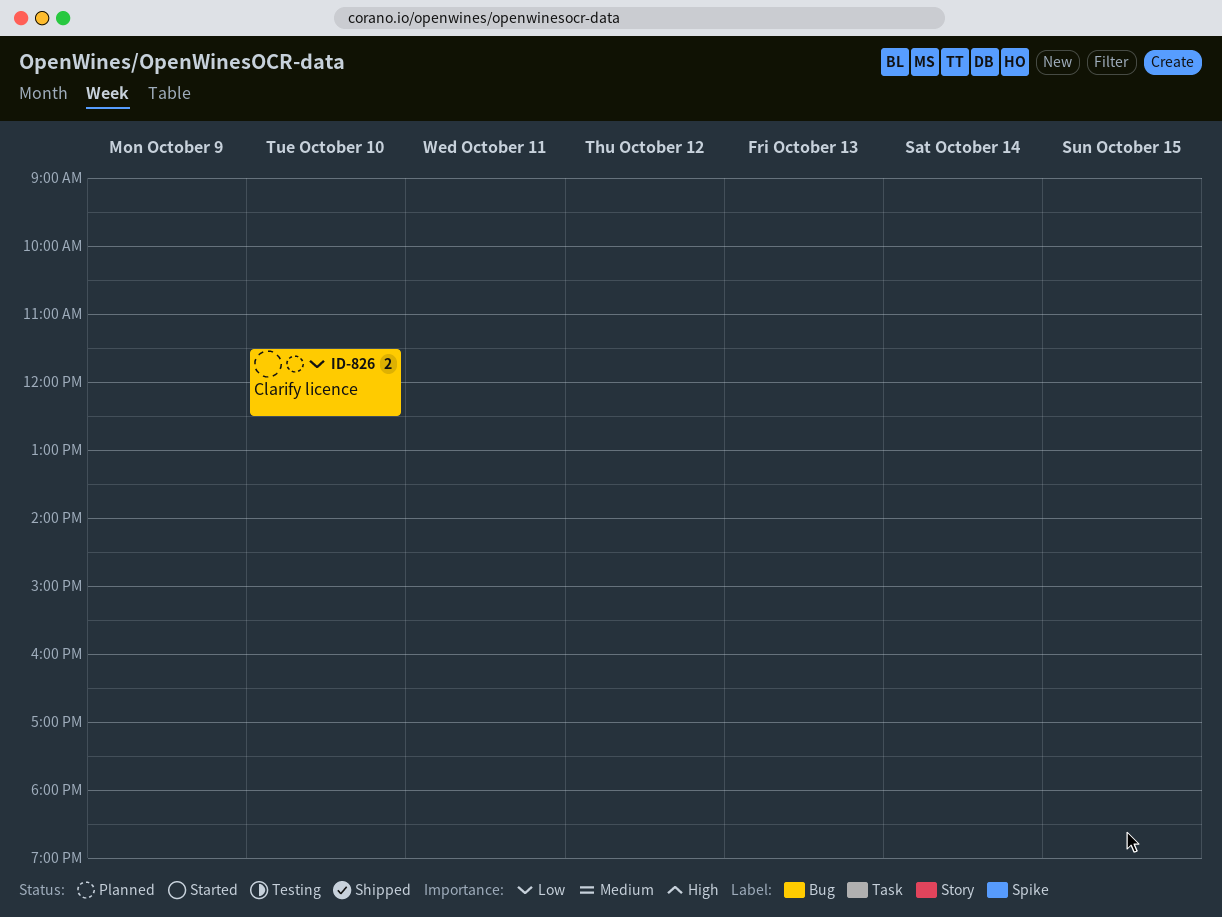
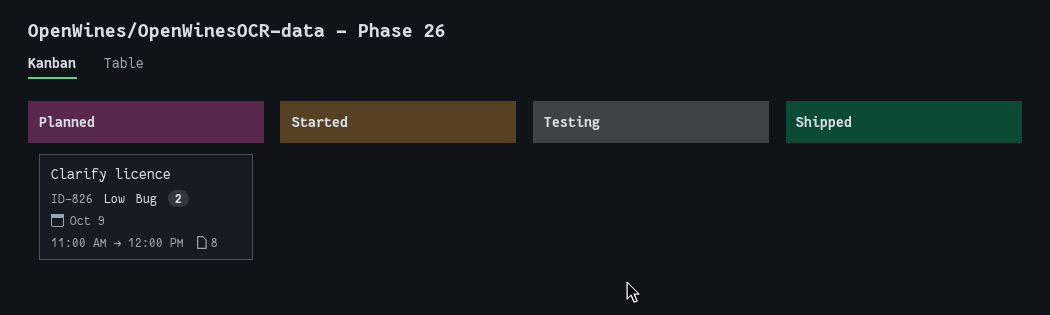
ID-826, day: Oct 10 -> Oct 9
ID-826, begins: 11:30 -> 11:00
ID-826, ends: 12:30 -> 12:00

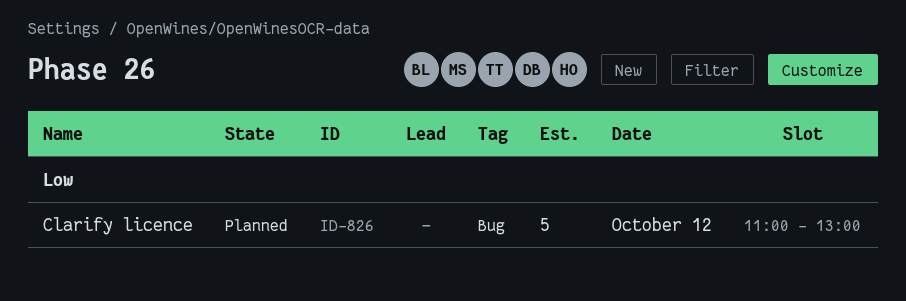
ID-826, estimate: 2 -> 5
ID-826, day: Oct 9 -> Oct 12
ID-826, ends: 12:00 -> 13:00

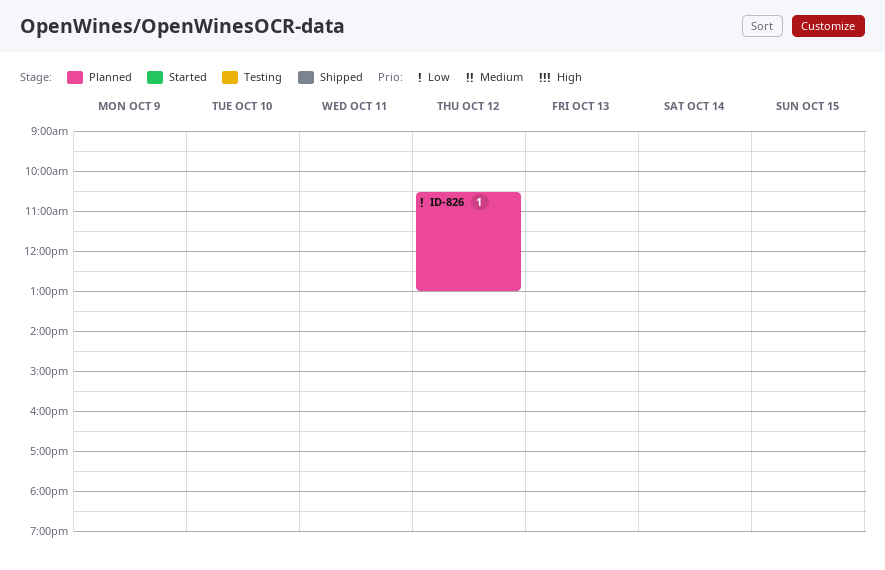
ID-826, estimate: 5 -> 1
ID-826, begins: 11:00 -> 10:30

